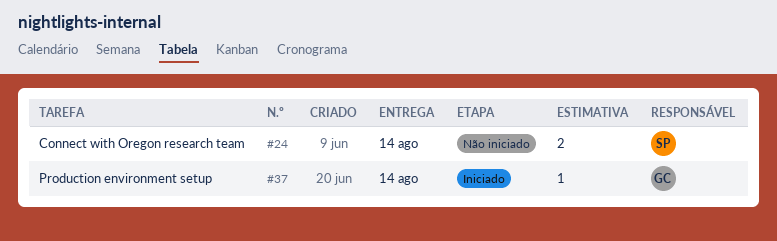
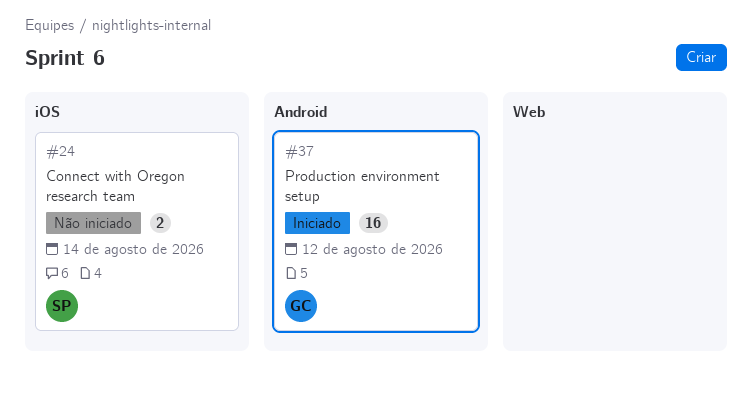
#37, estimate: 1 -> 16
#37, due: Aug 14 -> Aug 12

